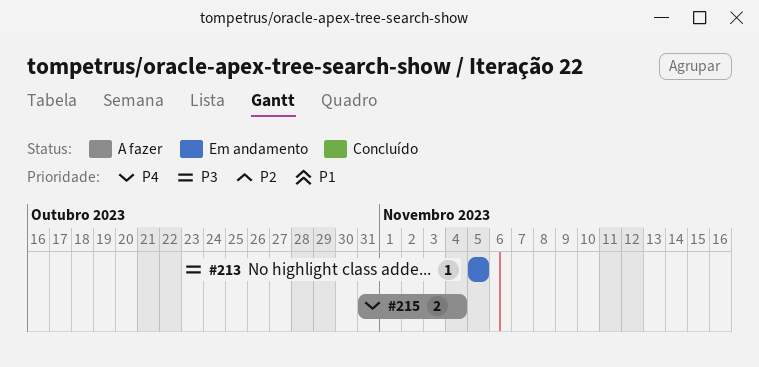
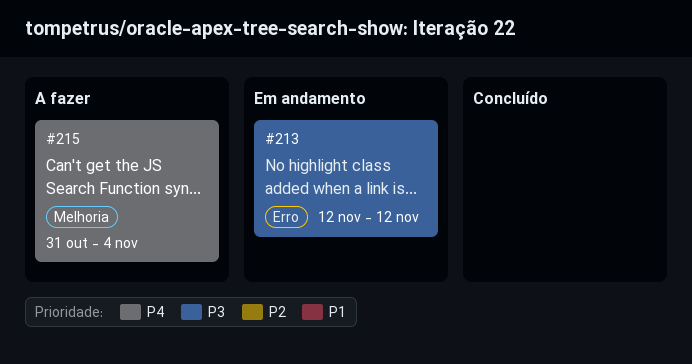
#213, start: Nov 5 -> Nov 12
#213, due: Nov 5 -> Nov 12

